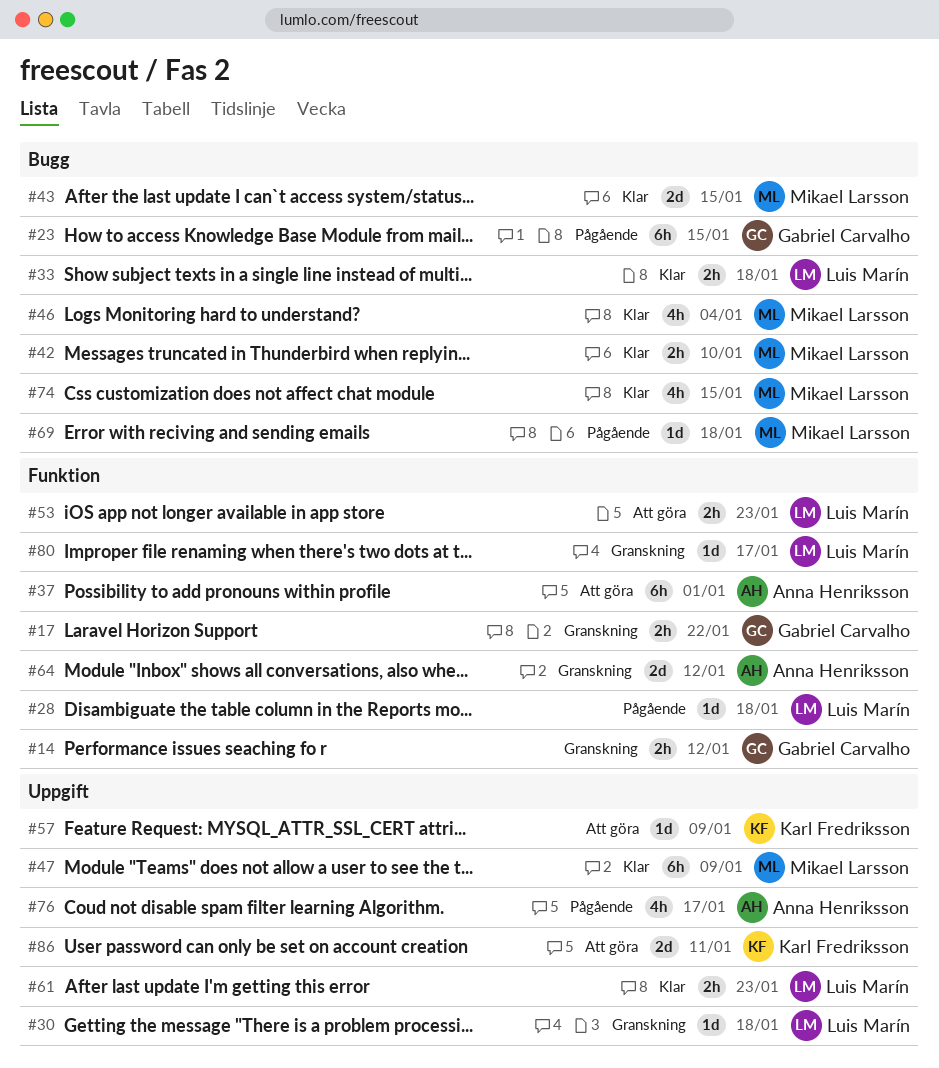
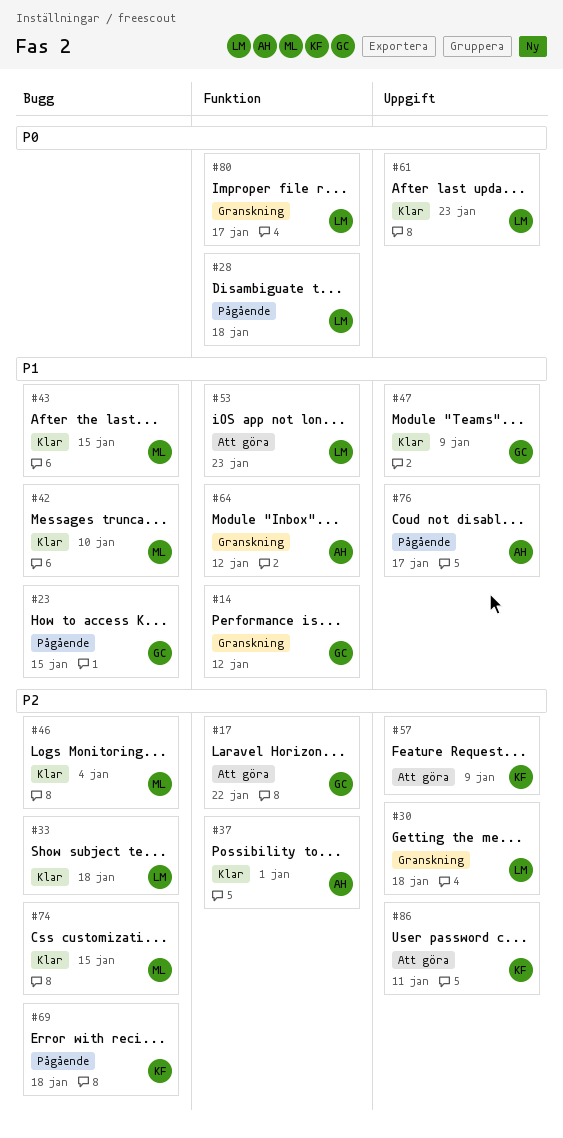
#17, status: Granskning -> Att göra
#37, status: Att göra -> Klar
#47, owner: Mikael Larsson -> Gabriel Carvalho
#69, owner: Mikael Larsson -> Karl Fredriksson

